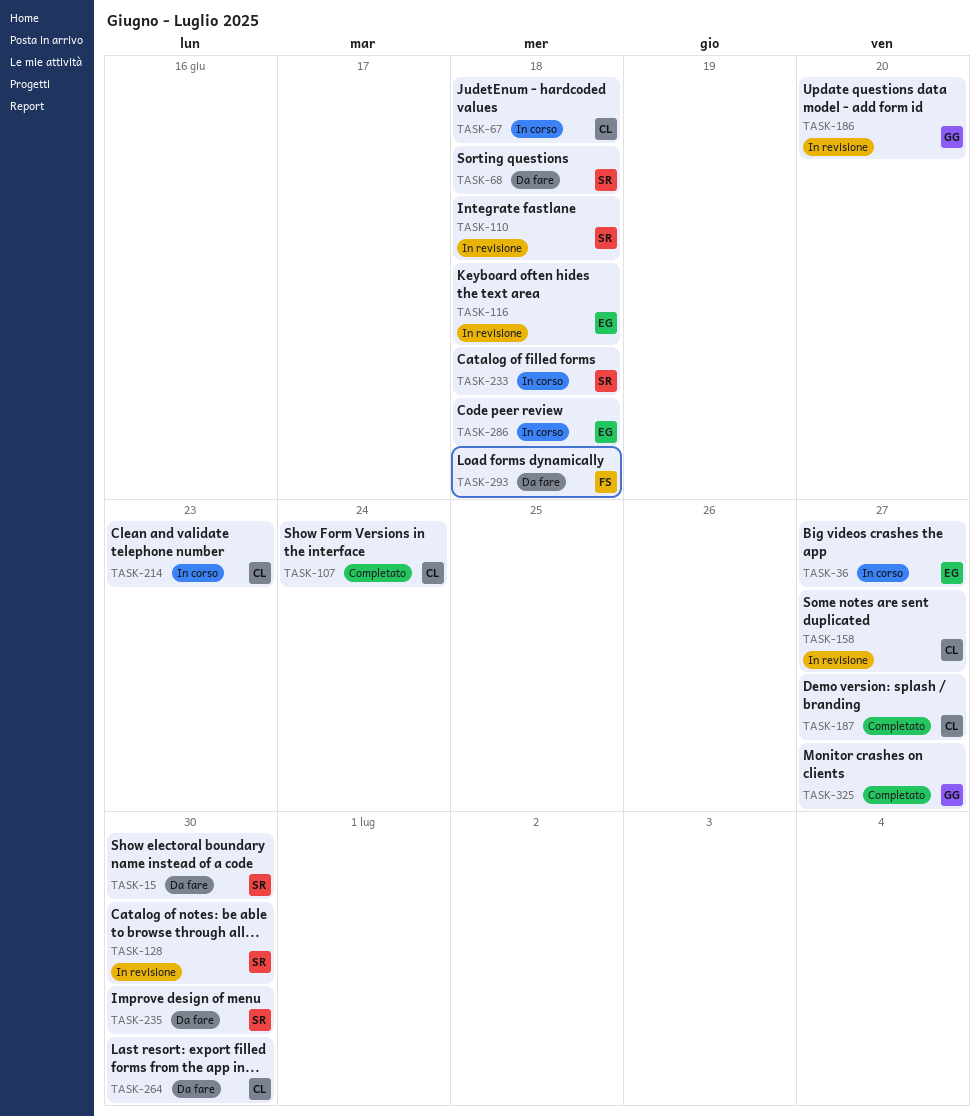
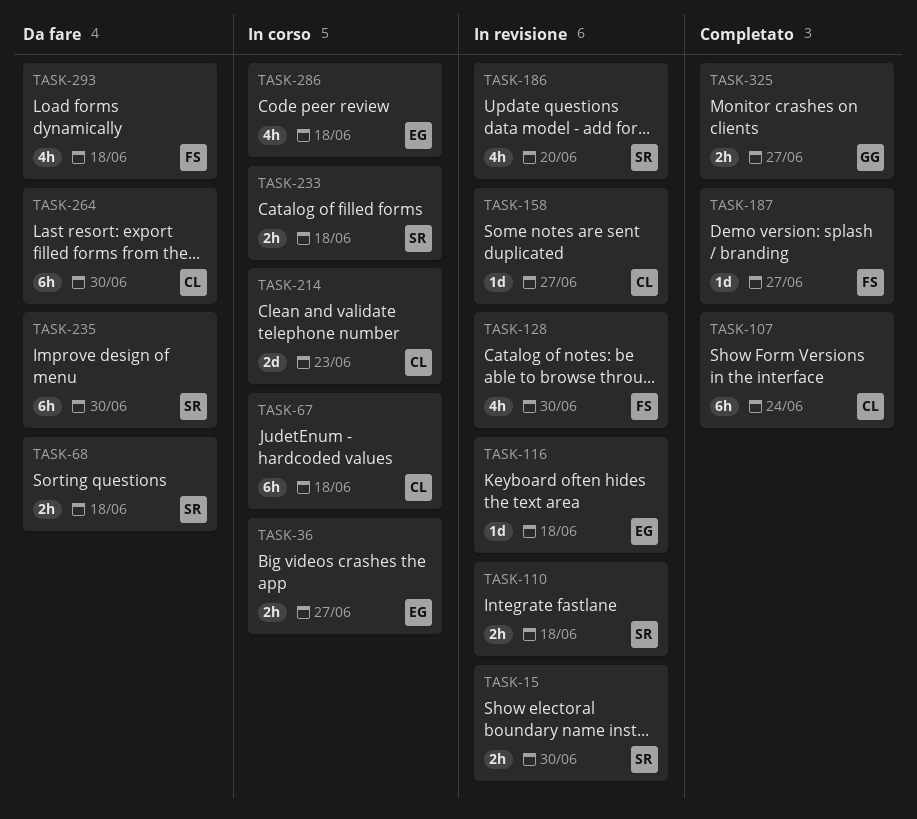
TASK-15, status: Da fare -> In revisione
TASK-128, owner: SR -> FS
TASK-186, owner: GG -> SR
TASK-187, owner: CL -> FS

